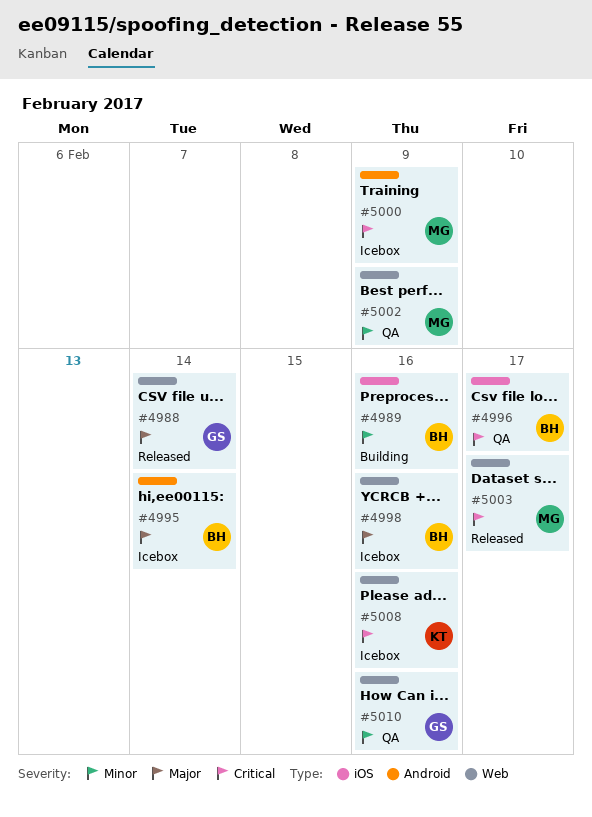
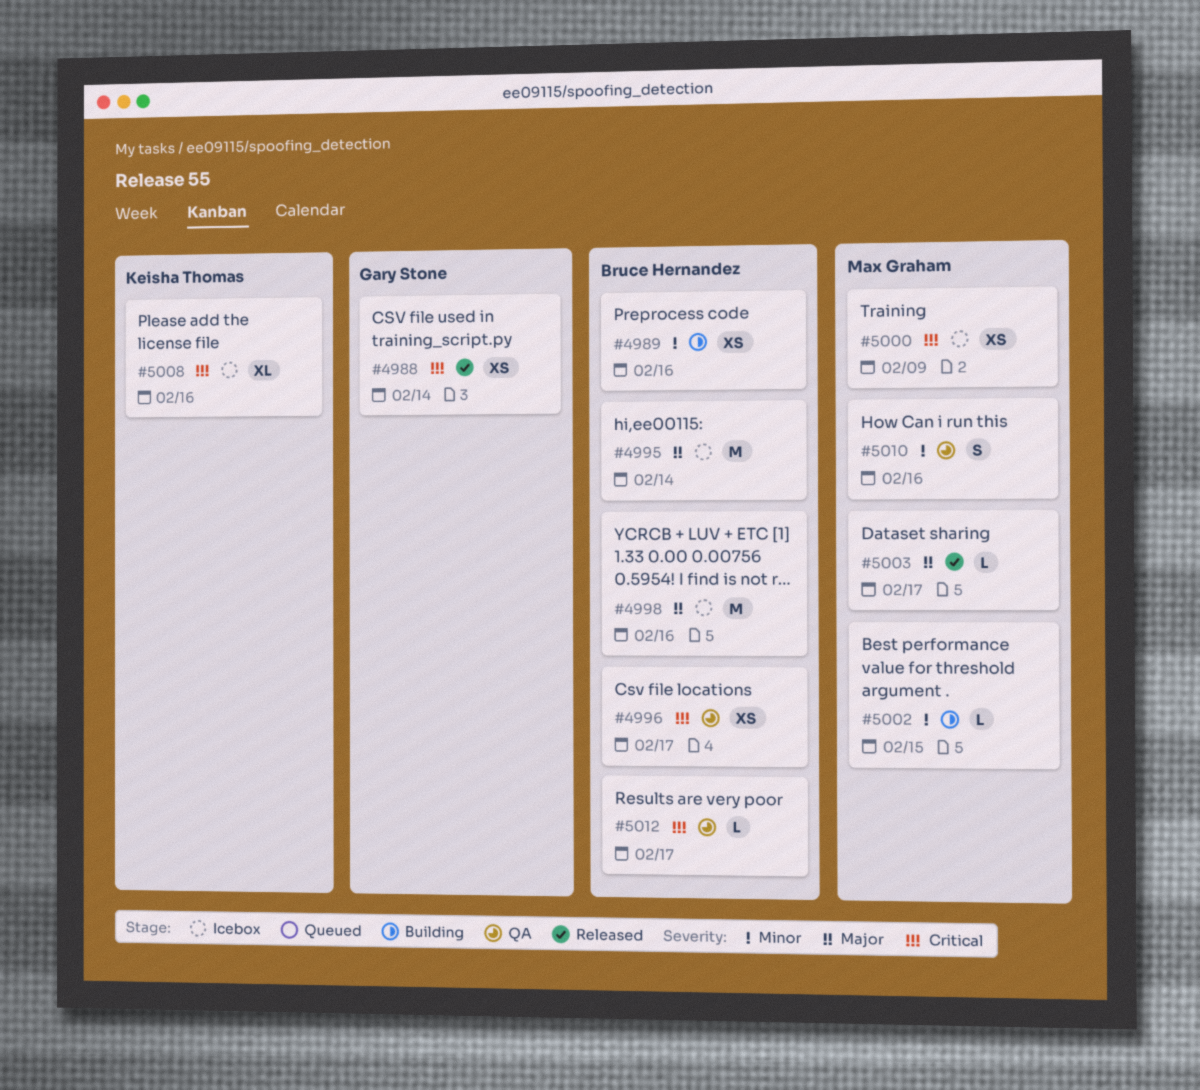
#4988, priority: Major -> Critical
#5002, status: QA -> Building
#5002, due: Feb 9 -> Feb 15
#5003, priority: Critical -> Major
#5010, owner: Gary Stone -> Max Graham
#5012: none -> present

